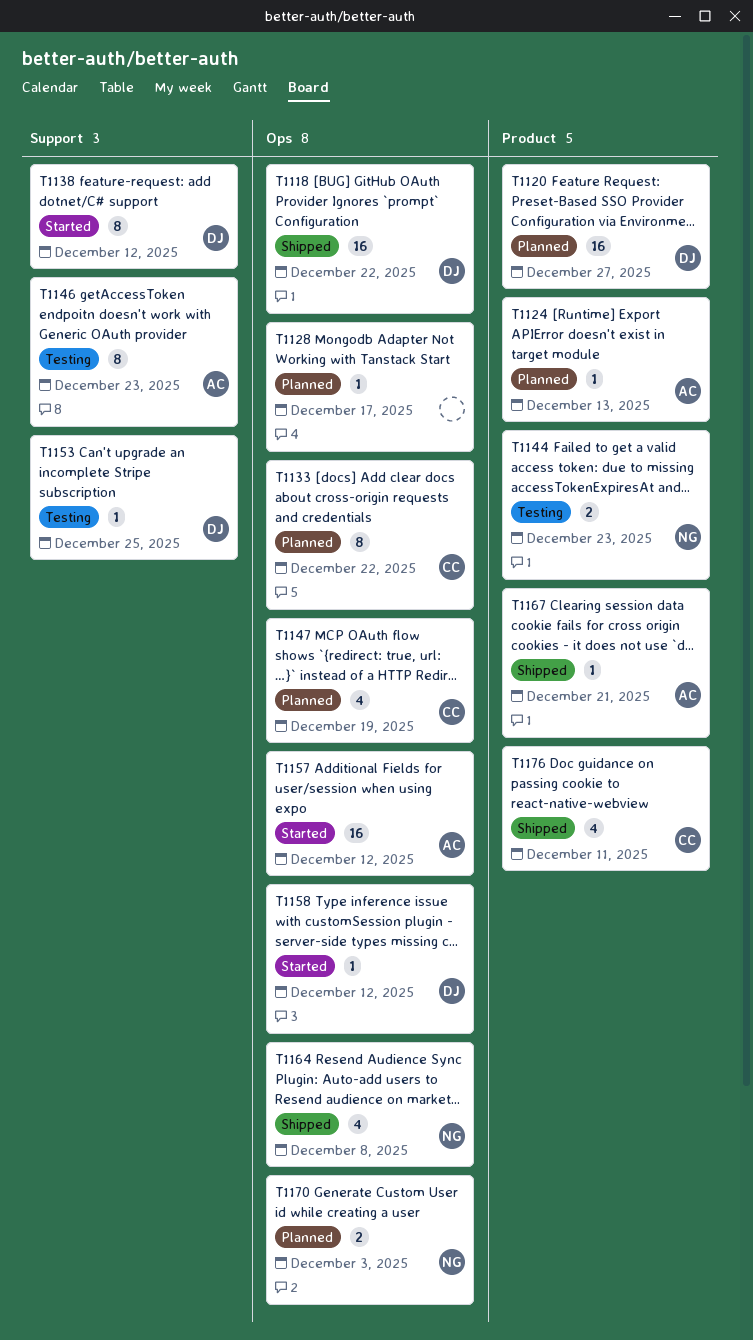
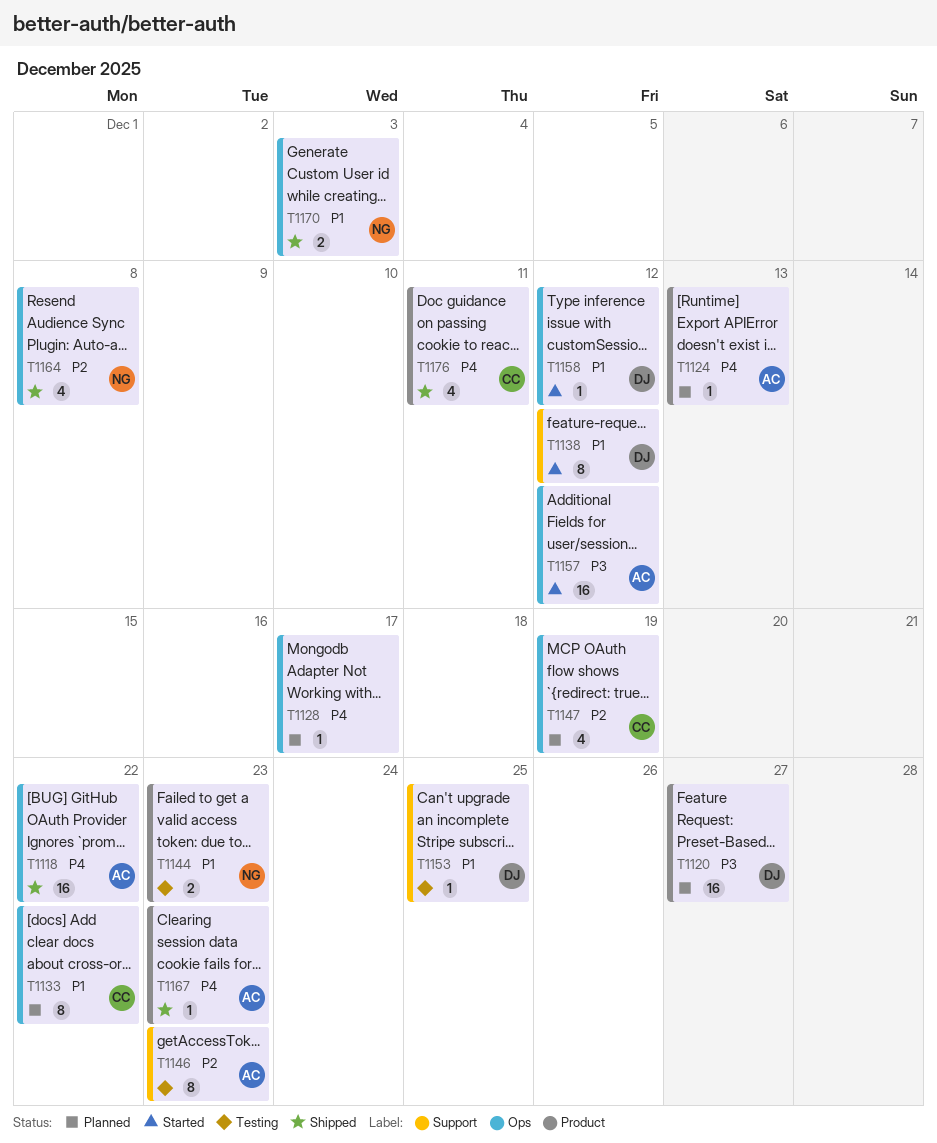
T1118, owner: DJ -> AC
T1167, due: Dec 21 -> Dec 23
T1170, status: Planned -> Shipped

